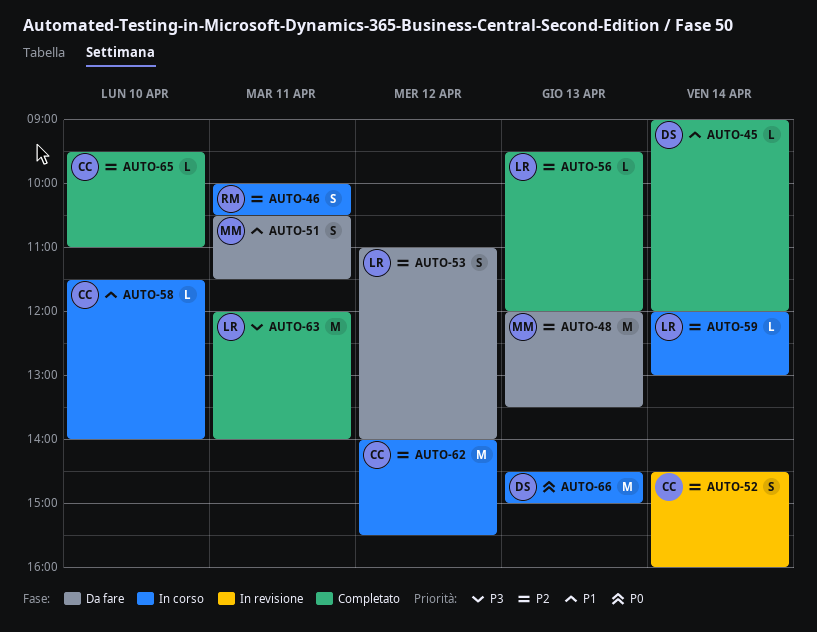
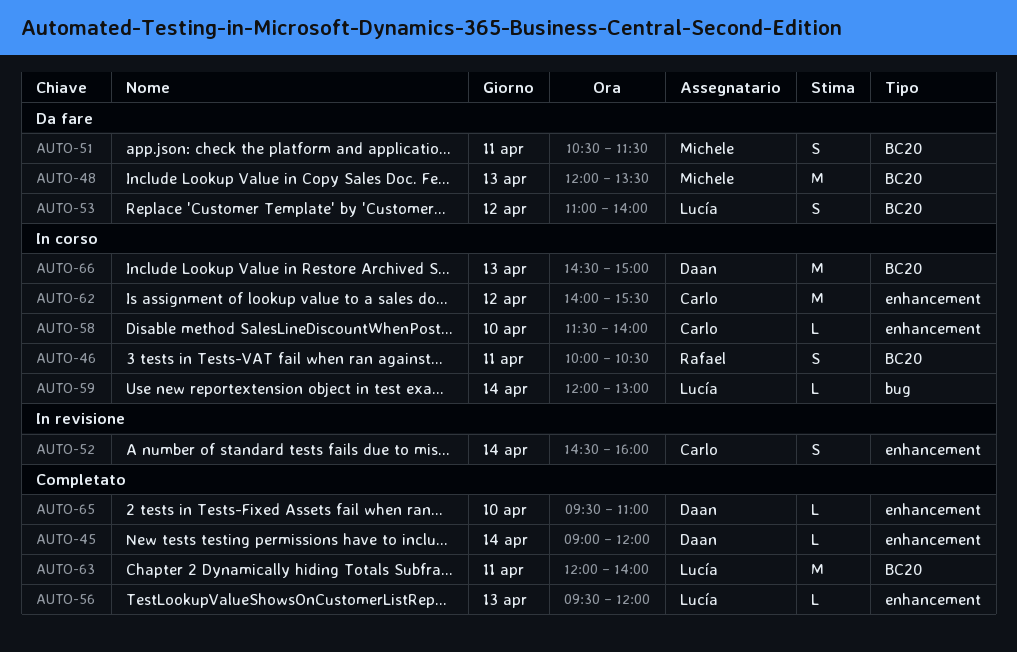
AUTO-65, owner: Carlo -> Daan

